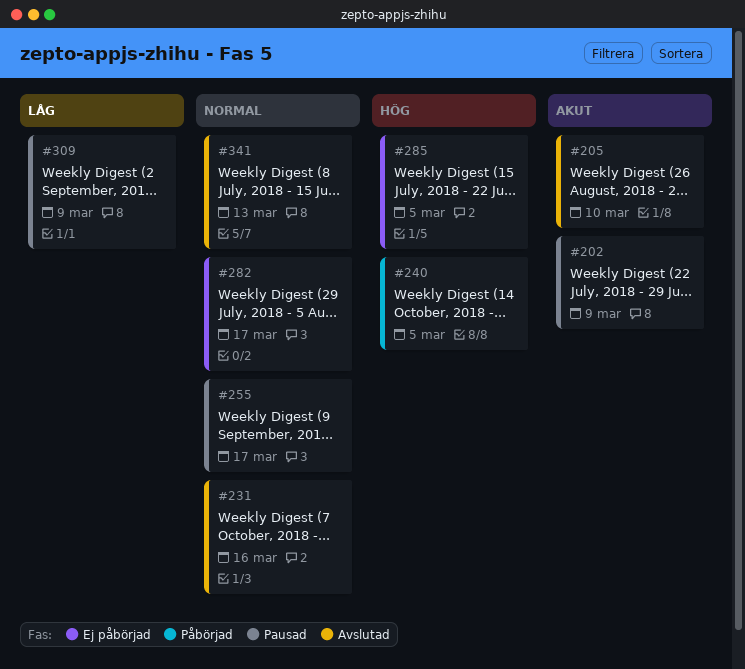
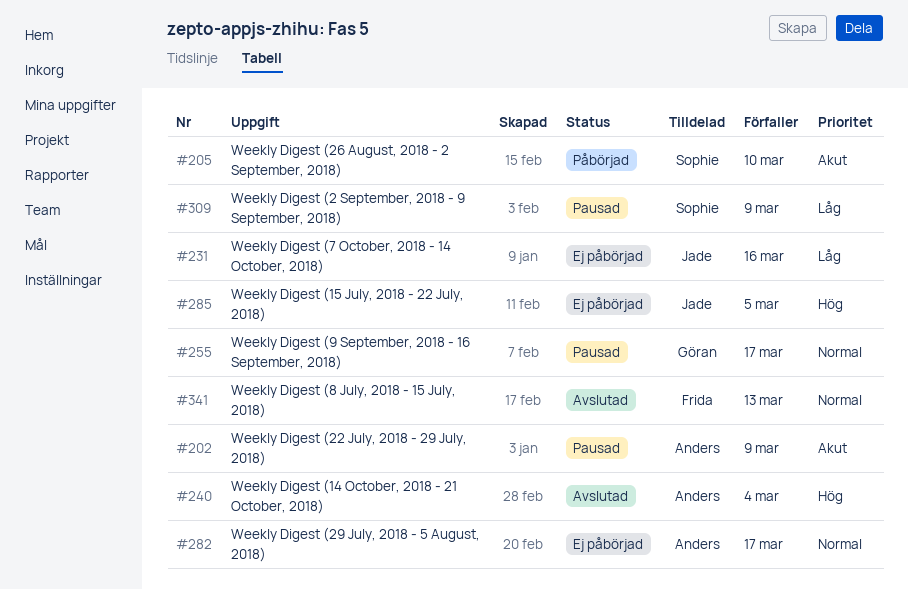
#205, status: Avslutad -> Påbörjad
#231, status: Avslutad -> Ej påbörjad
#231, priority: Normal -> Låg
#240, status: Påbörjad -> Avslutad
#240, due: Mar 5 -> Mar 4

